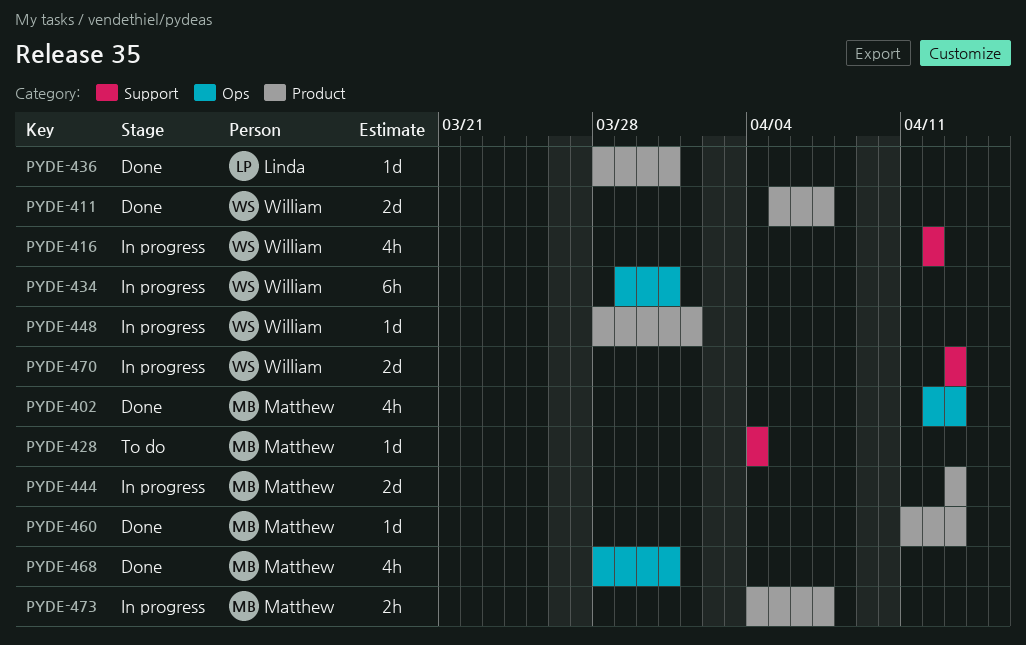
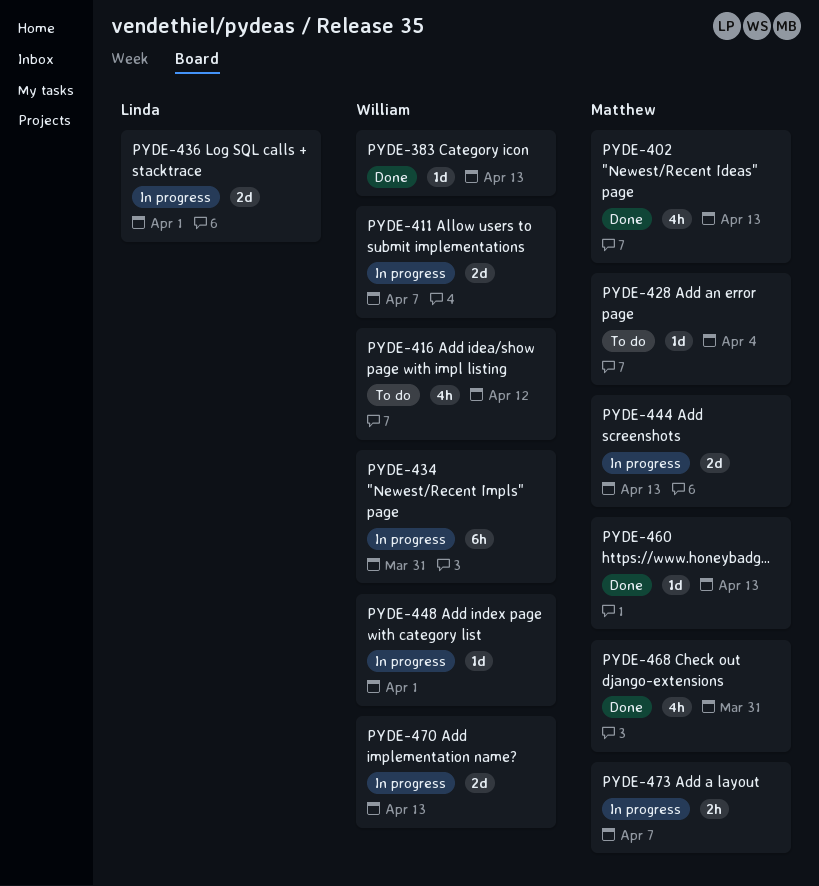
PYDE-383: none -> present
PYDE-411, status: Done -> In progress
PYDE-416, status: In progress -> To do
PYDE-436, status: Done -> In progress
PYDE-436, estimate: 1d -> 2d
PYDE-436, due: Mar 31 -> Apr 1

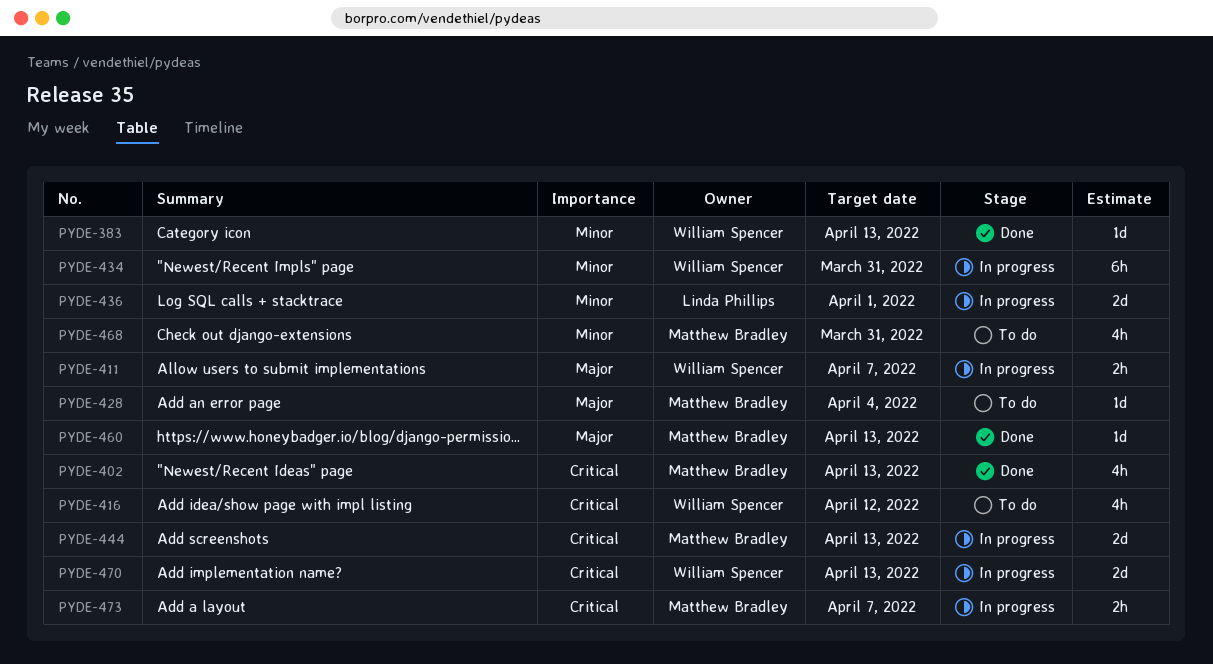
PYDE-411, estimate: 2d -> 2h
PYDE-448: present -> none
PYDE-468, status: Done -> To do

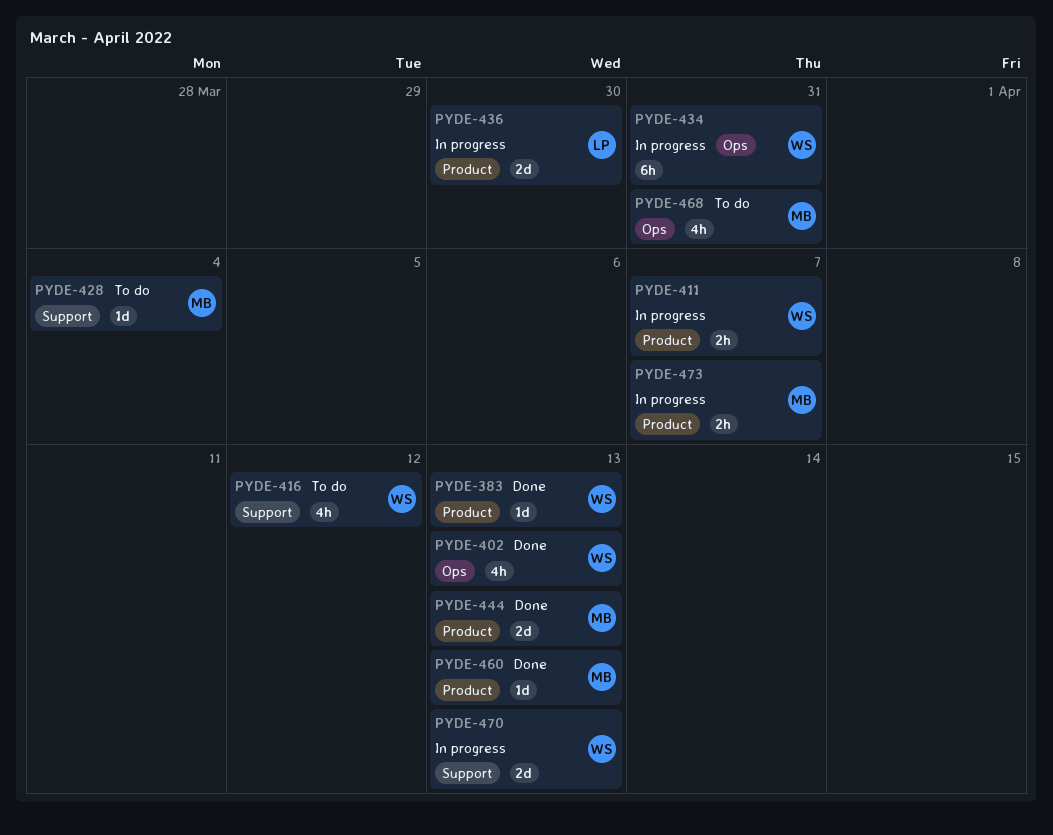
PYDE-402, owner: Matthew Bradley -> William Spencer
PYDE-436, due: Apr 1 -> Mar 30
PYDE-444, status: In progress -> Done

